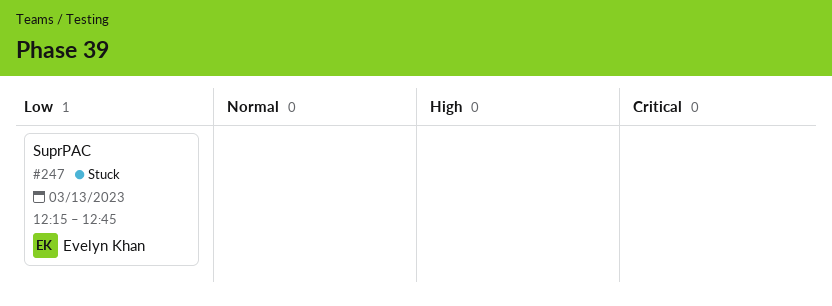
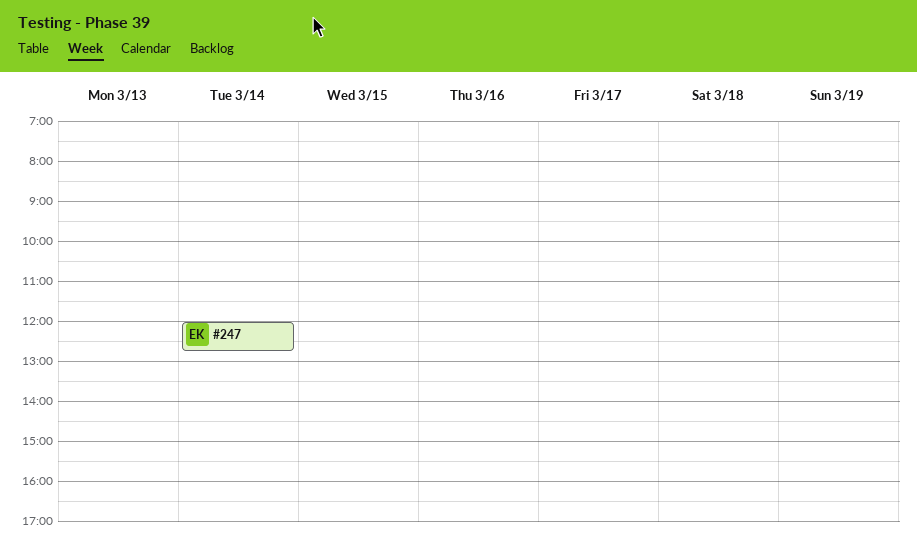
#247, day: Mar 13 -> Mar 14
#247, begins: 12:15 -> 12:00

